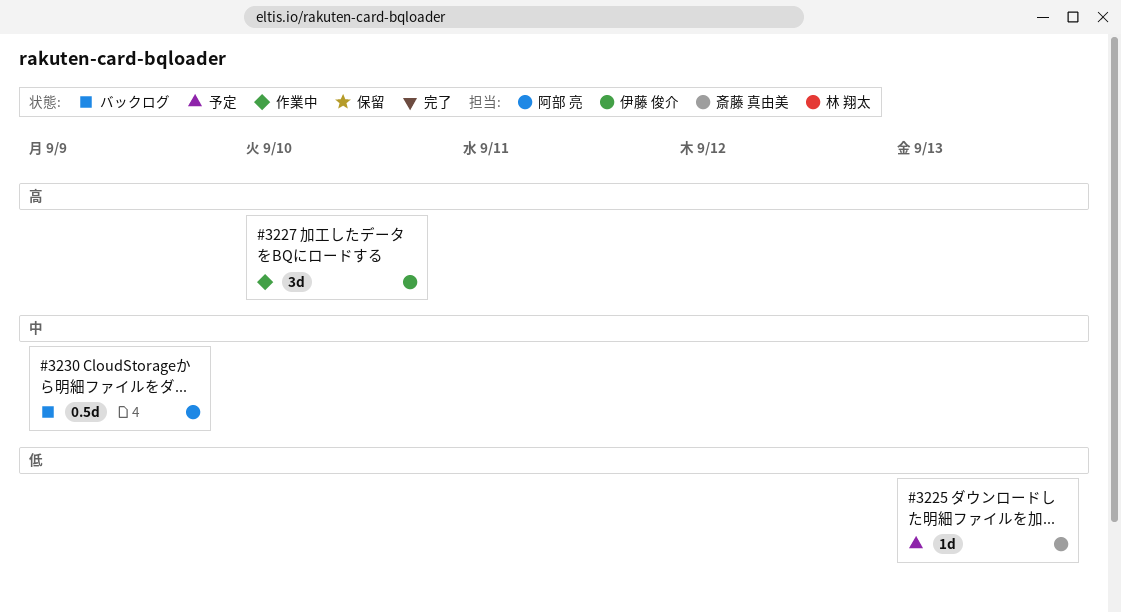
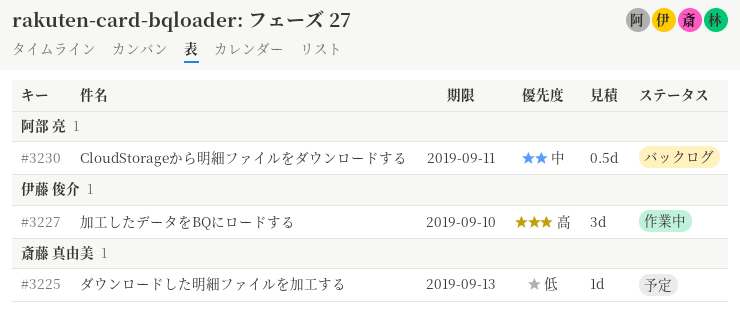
#3230, due: Sep 9 -> Sep 11

